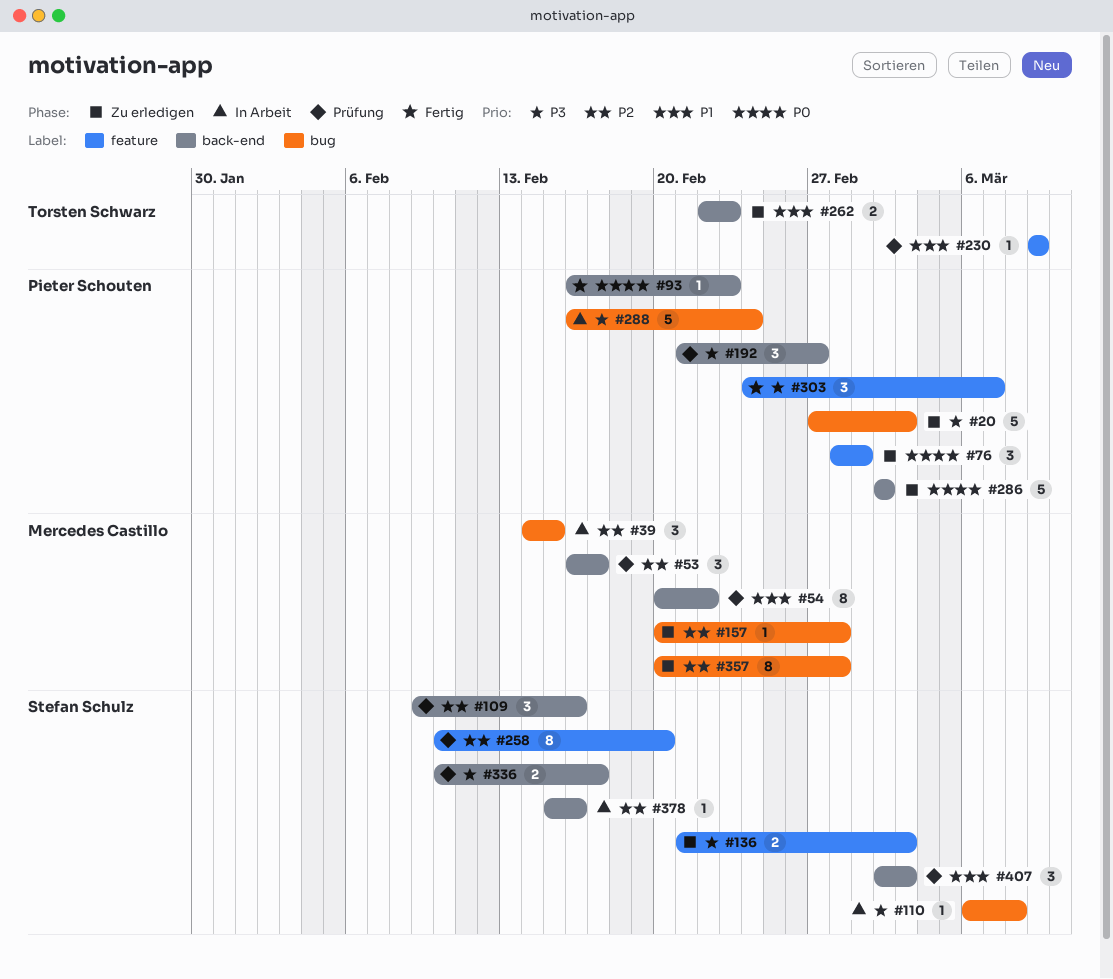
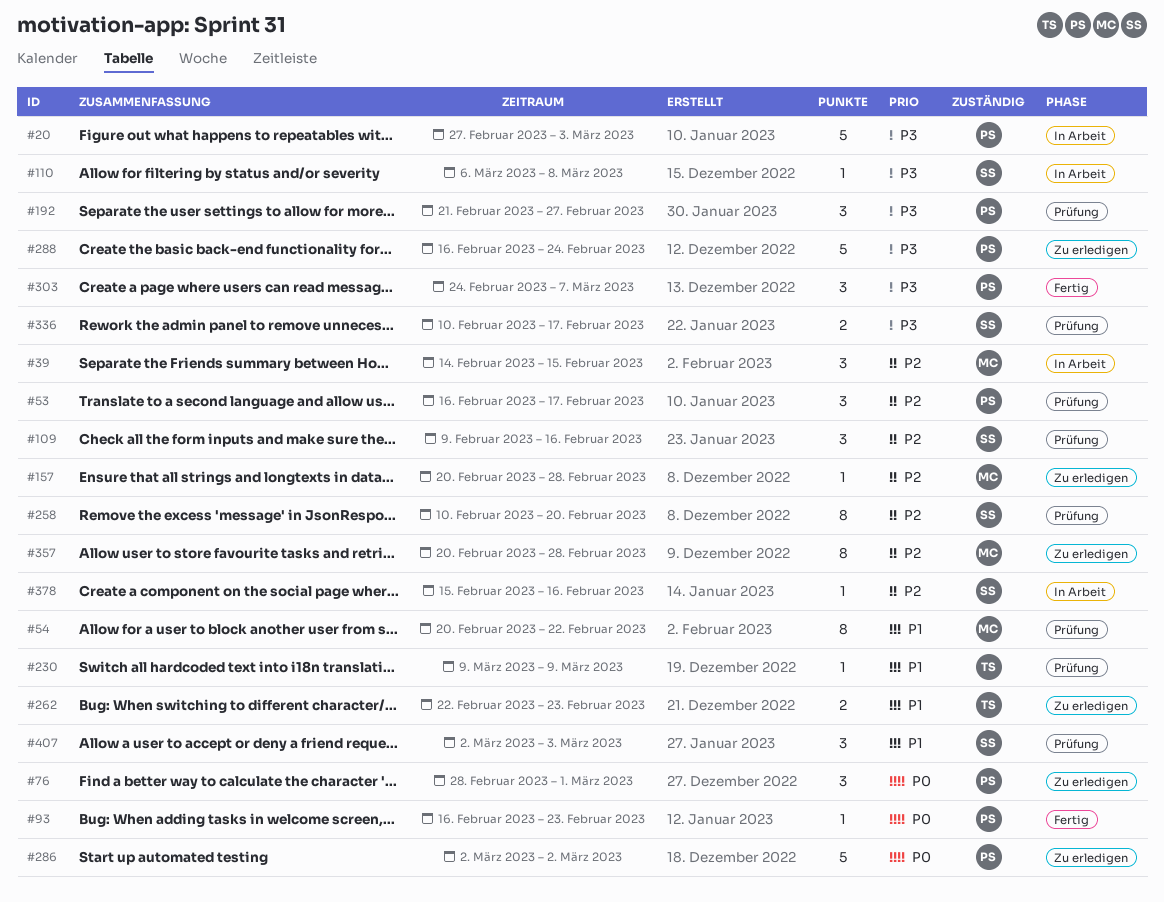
#20, status: Zu erledigen -> In Arbeit
#53, owner: Mercedes Castillo -> Pieter Schouten
#136: present -> none
#288, status: In Arbeit -> Zu erledigen

